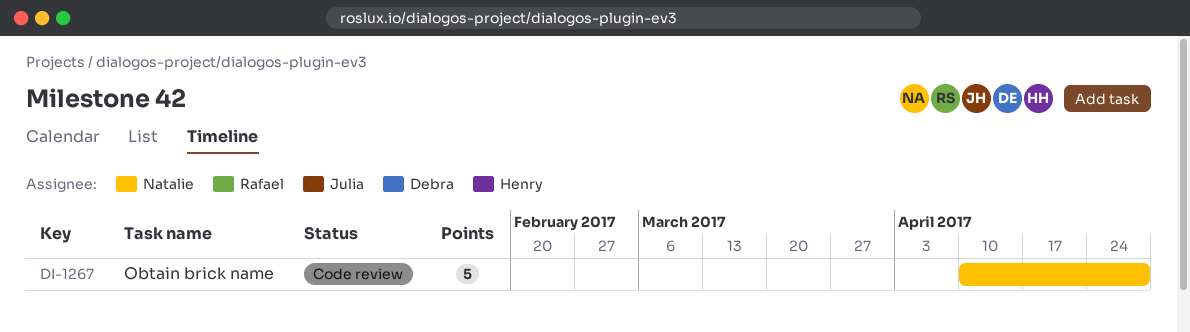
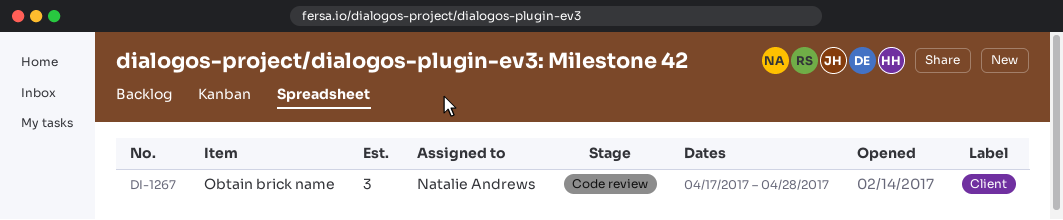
DI-1267, estimate: 5 -> 3
DI-1267, start: Apr 10 -> Apr 17

